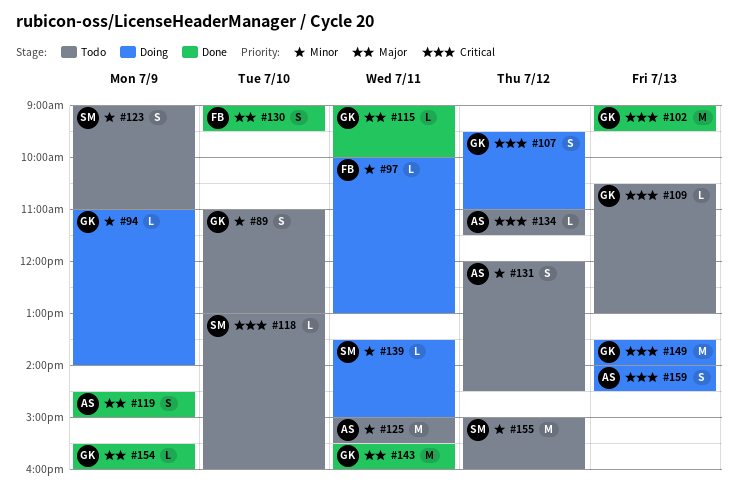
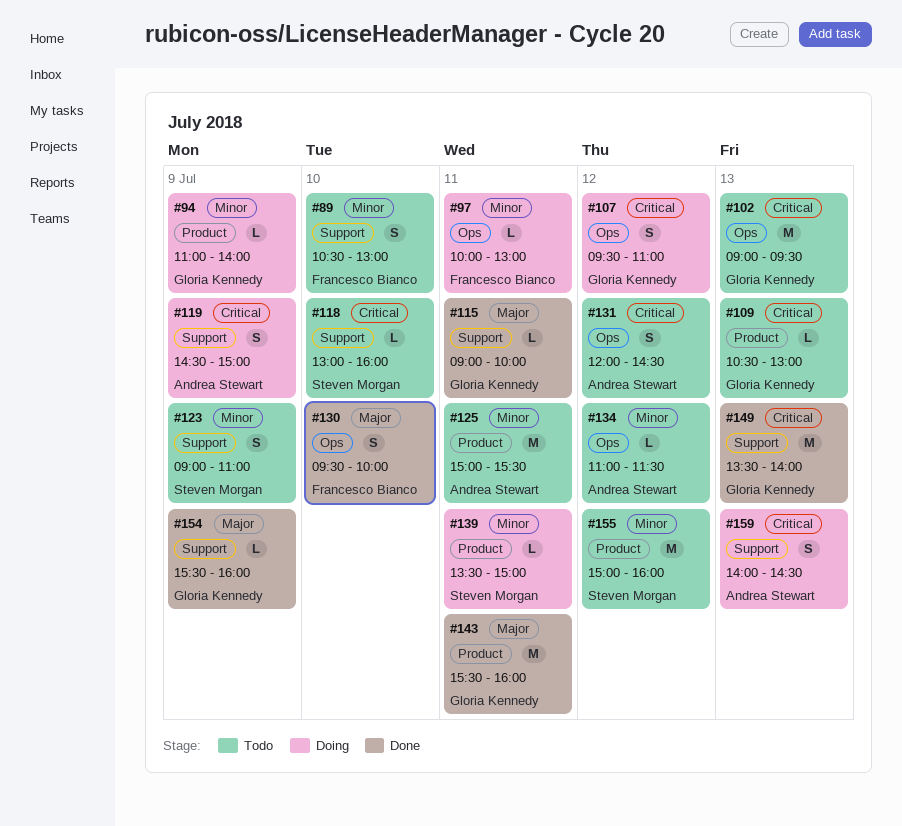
#89, owner: Gloria Kennedy -> Francesco Bianco
#89, begins: 11:00 -> 10:30
#102, status: Done -> Todo
#119, status: Done -> Doing
#119, priority: Major -> Critical
#130, begins: 09:00 -> 09:30
#130, ends: 09:30 -> 10:00
#131, priority: Minor -> Critical
#134, priority: Critical -> Minor
#149, status: Doing -> Done

